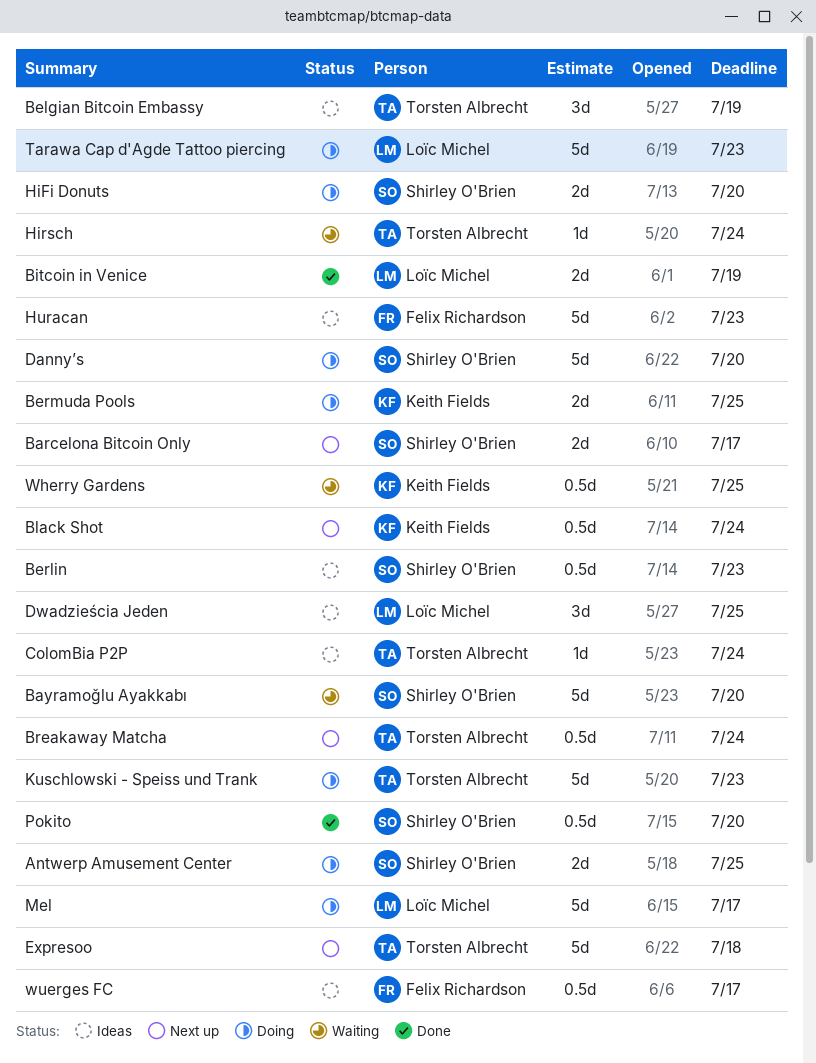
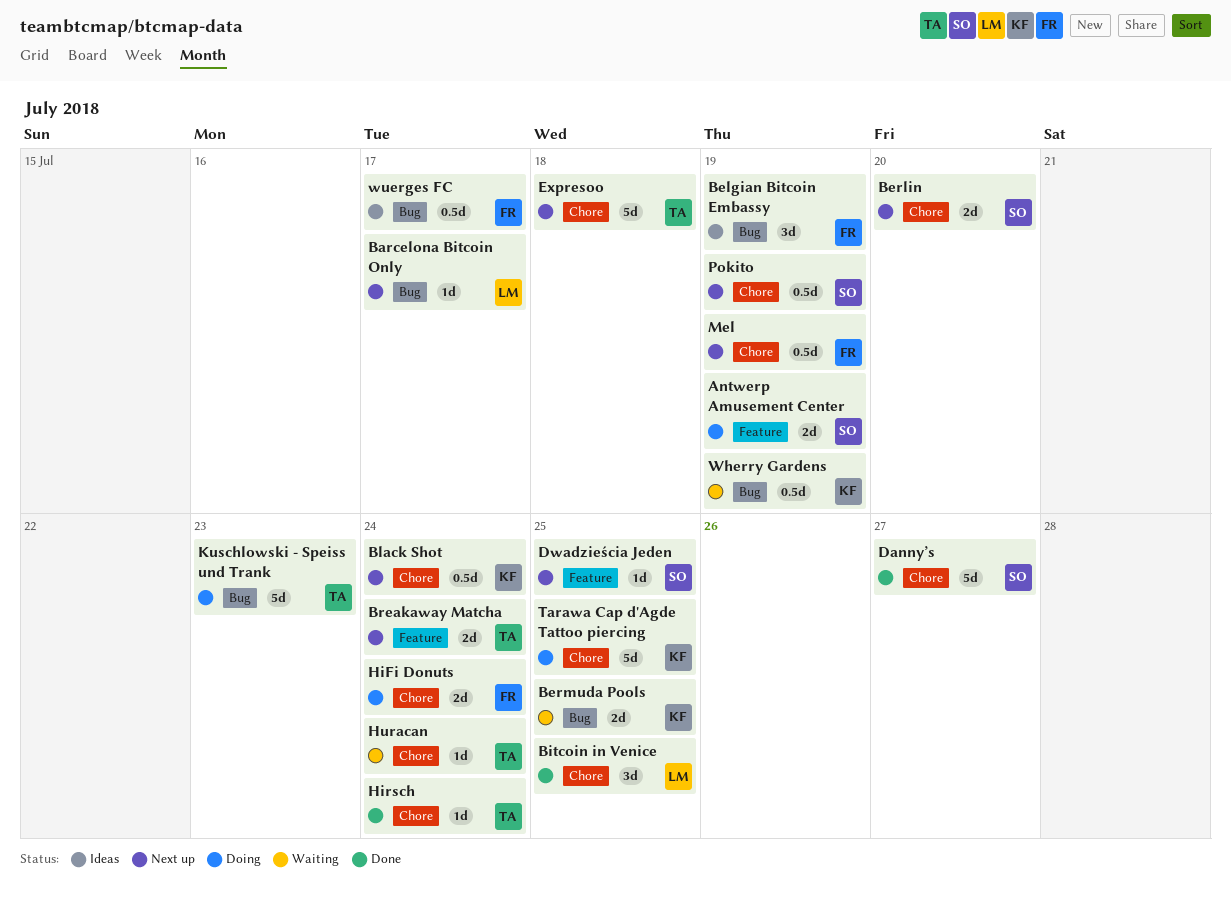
Antwerp Amusement Center, due: Jul 25 -> Jul 19
Barcelona Bitcoin Only, owner: Shirley O'Brien -> Loïc Michel
Barcelona Bitcoin Only, estimate: 2d -> 1d
Bayramoğlu Ayakkabı: present -> none
Belgian Bitcoin Embassy, owner: Torsten Albrecht -> Felix Richardson
Berlin, status: Ideas -> Next up
Berlin, estimate: 0.5d -> 2d
Berlin, due: Jul 23 -> Jul 20
Bermuda Pools, status: Doing -> Waiting
Bitcoin in Venice, estimate: 2d -> 3d
Bitcoin in Venice, due: Jul 19 -> Jul 25
Breakaway Matcha, estimate: 0.5d -> 2d
ColomBia P2P: present -> none
Danny’s, status: Doing -> Done
Danny’s, due: Jul 20 -> Jul 27
Dwadzieścia Jeden, status: Ideas -> Next up
Dwadzieścia Jeden, owner: Loïc Michel -> Shirley O'Brien
Dwadzieścia Jeden, estimate: 3d -> 1d
HiFi Donuts, owner: Shirley O'Brien -> Felix Richardson
HiFi Donuts, due: Jul 20 -> Jul 24
Hirsch, status: Waiting -> Done
Huracan, status: Ideas -> Waiting
Huracan, owner: Felix Richardson -> Torsten Albrecht
Huracan, estimate: 5d -> 1d
Huracan, due: Jul 23 -> Jul 24
Mel, status: Doing -> Next up
Mel, owner: Loïc Michel -> Felix Richardson
Mel, estimate: 5d -> 0.5d
Mel, due: Jul 17 -> Jul 19
Pokito, status: Done -> Next up
Pokito, due: Jul 20 -> Jul 19
Tarawa Cap d'Agde Tattoo piercing, owner: Loïc Michel -> Keith Fields
Tarawa Cap d'Agde Tattoo piercing, due: Jul 23 -> Jul 25
Wherry Gardens, due: Jul 25 -> Jul 19

